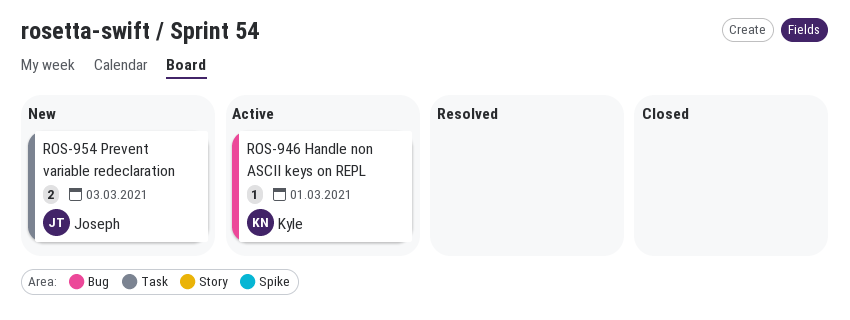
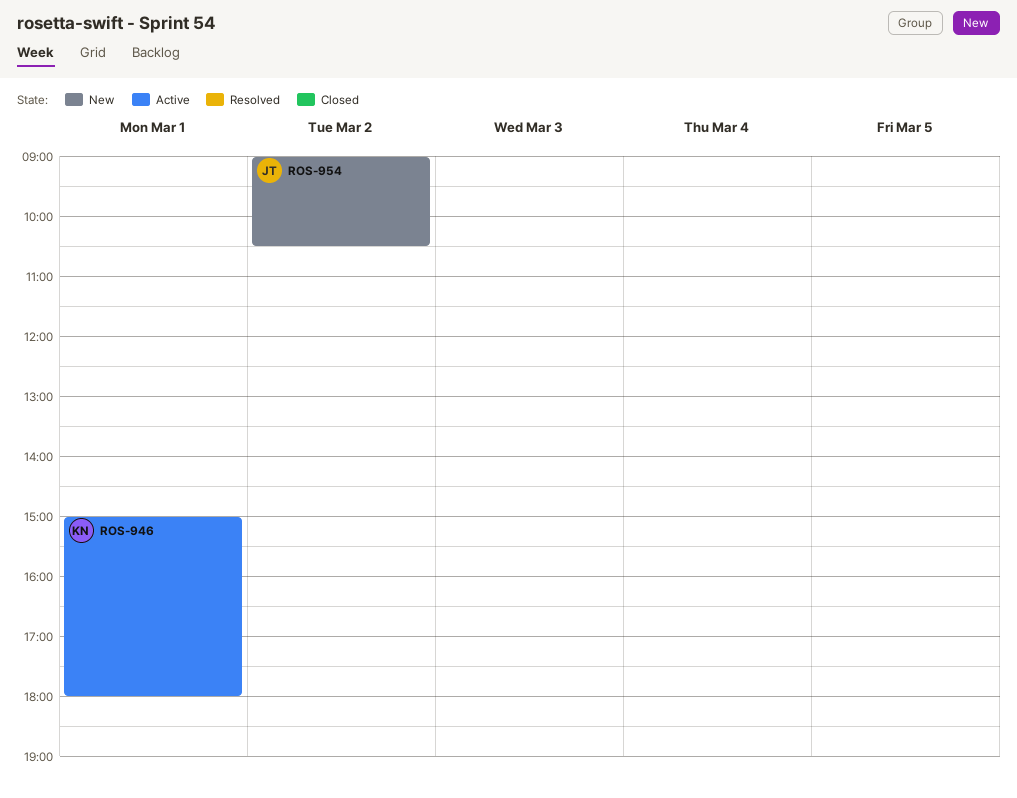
ROS-954, day: Mar 3 -> Mar 2

